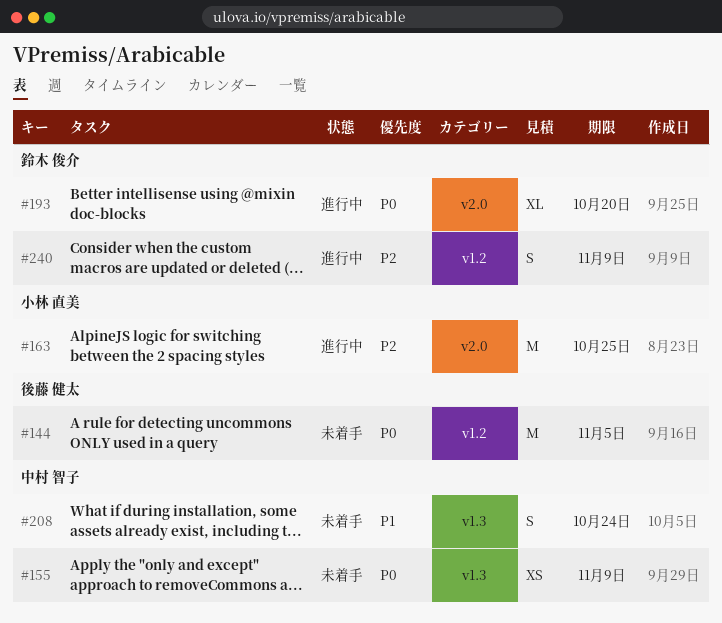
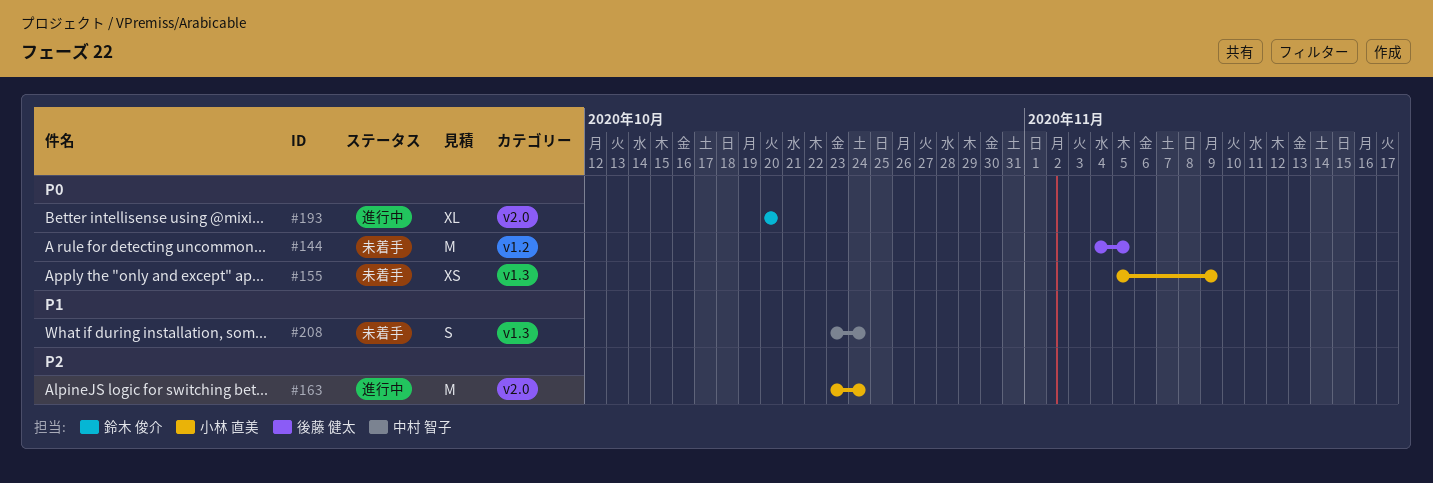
#155, owner: 中村 智子 -> 小林 直美
#163, due: Oct 25 -> Oct 24
#240: present -> none

